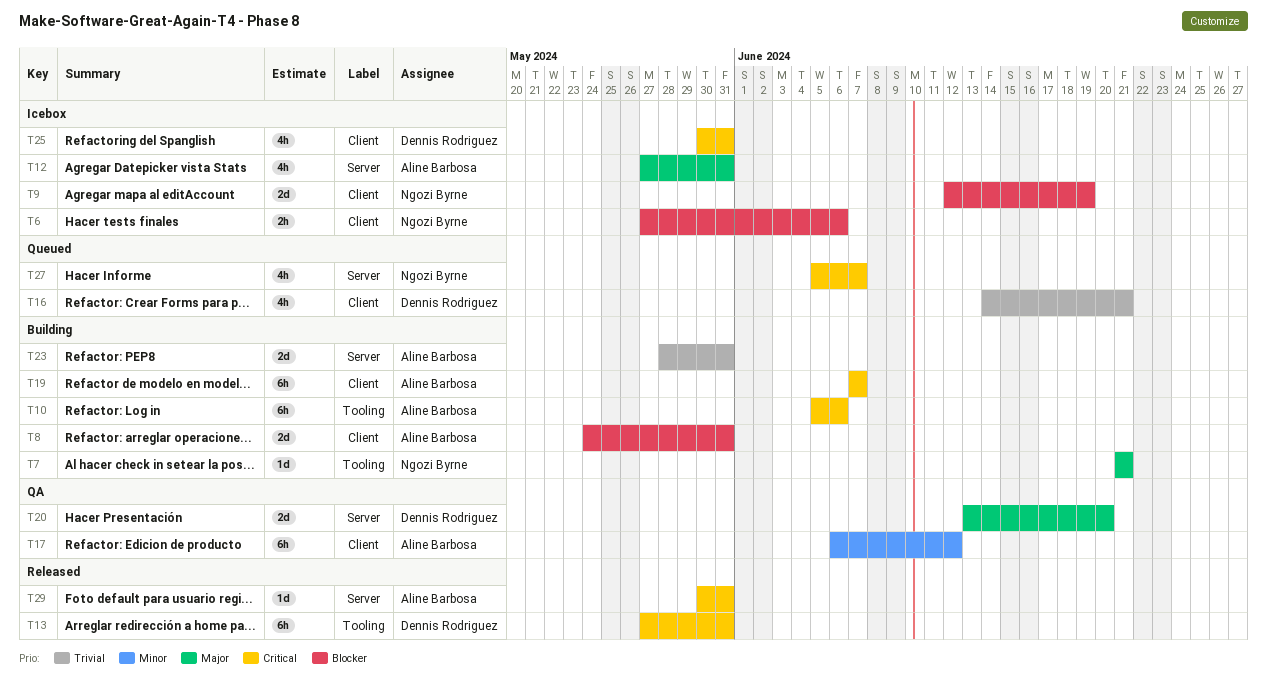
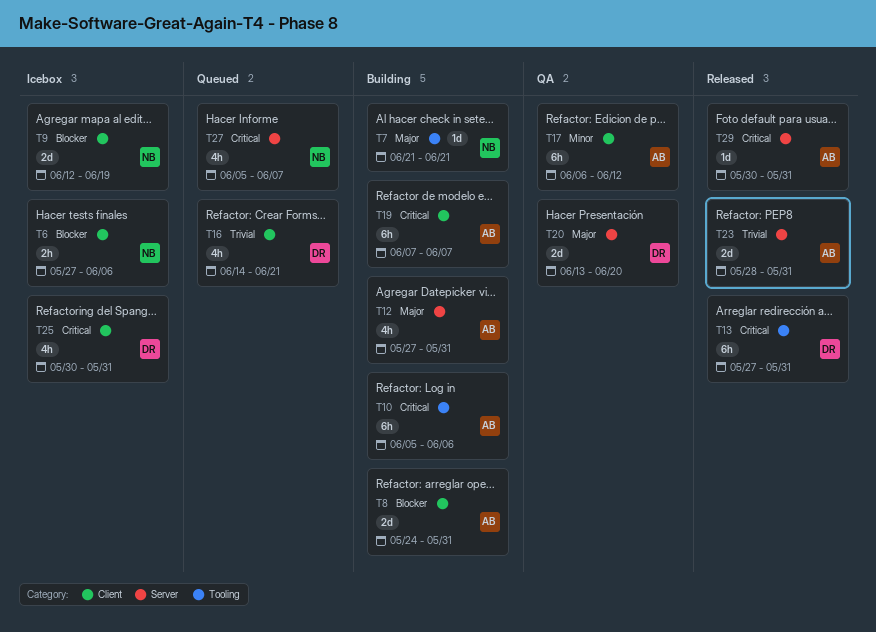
T12, status: Icebox -> Building
T23, status: Building -> Released

